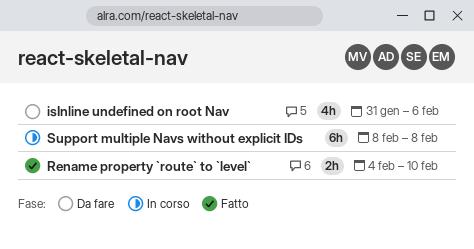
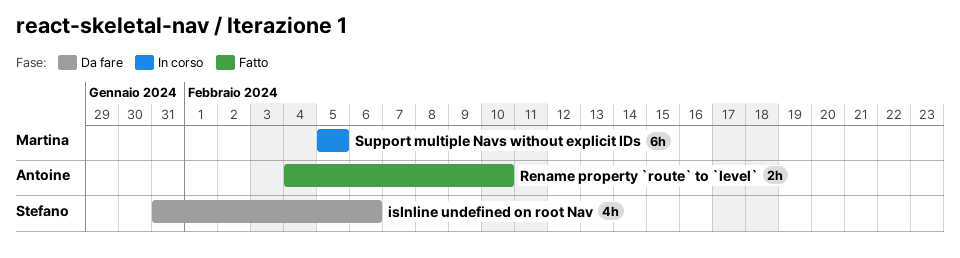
Support multiple Navs without explicit IDs, start: Feb 8 -> Feb 5
Support multiple Navs without explicit IDs, due: Feb 8 -> Feb 5

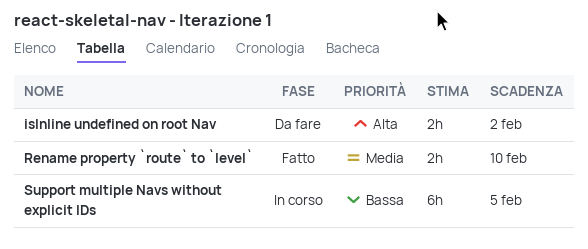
isInline undefined on root Nav, estimate: 4h -> 2h
isInline undefined on root Nav, due: Feb 6 -> Feb 2

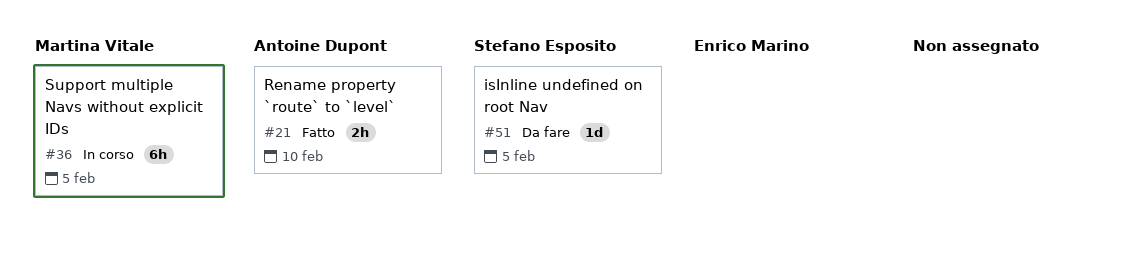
isInline undefined on root Nav, estimate: 2h -> 1d
isInline undefined on root Nav, due: Feb 2 -> Feb 5

